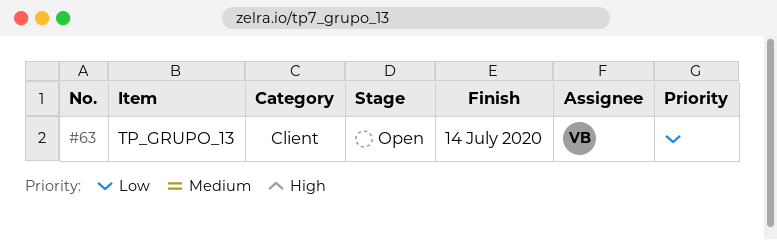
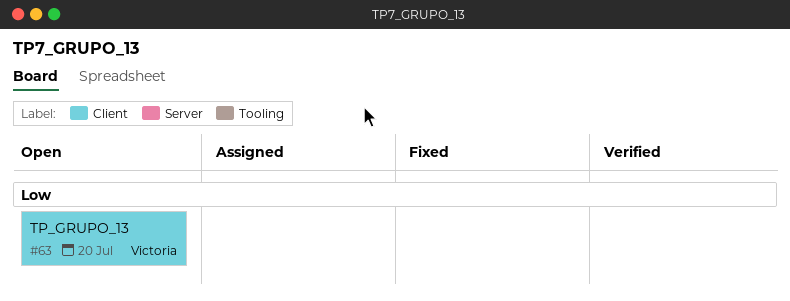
#63, due: Jul 14 -> Jul 20

